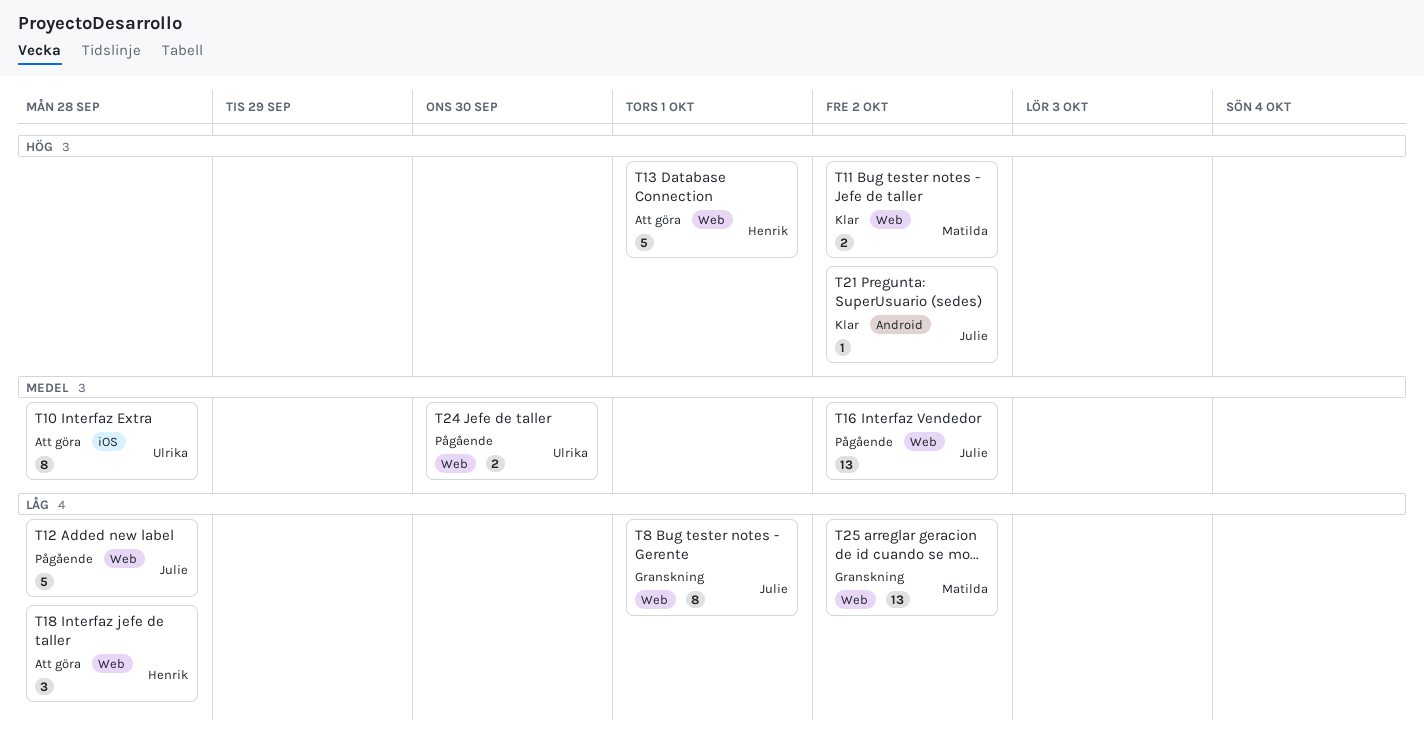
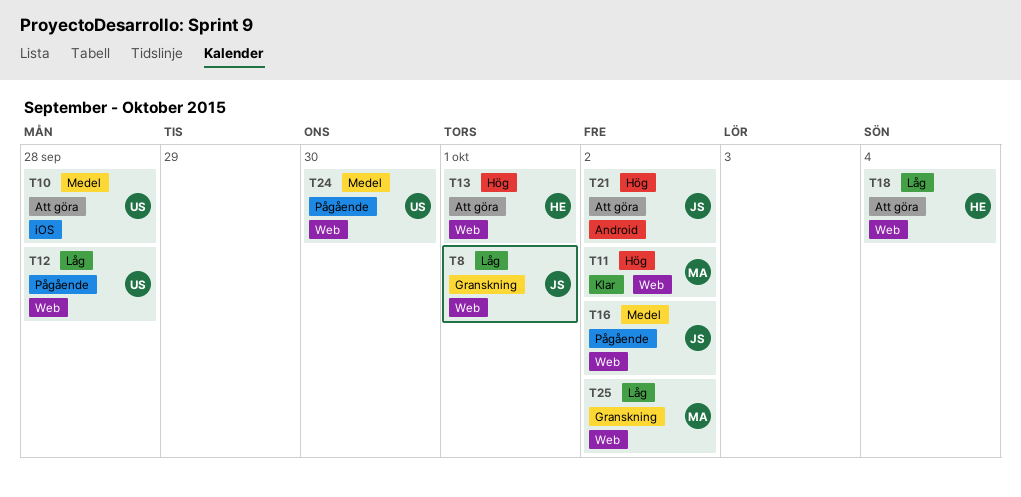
T12, owner: Julie -> Ulrika
T18, due: Sep 28 -> Oct 4
T21, status: Klar -> Att göra

